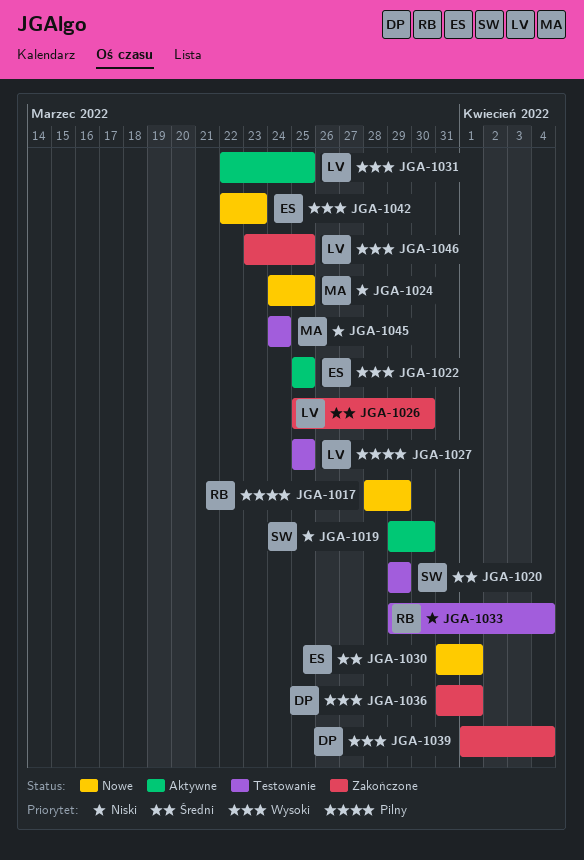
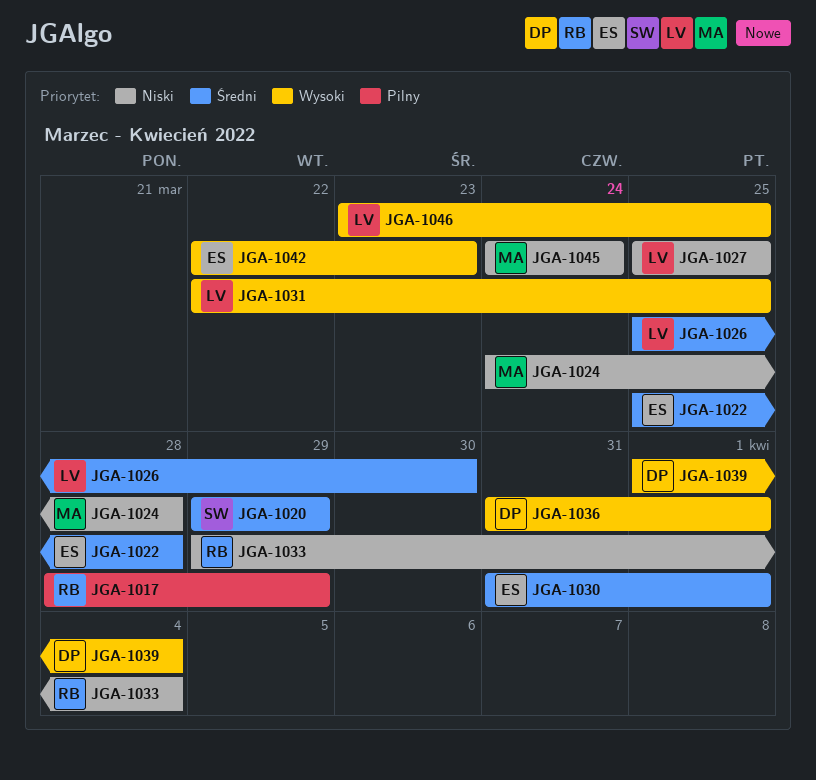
JGA-1019: present -> none
JGA-1022, priority: Wysoki -> Średni
JGA-1022, due: Mar 25 -> Mar 28
JGA-1024, due: Mar 25 -> Mar 28
JGA-1027, priority: Pilny -> Niski

